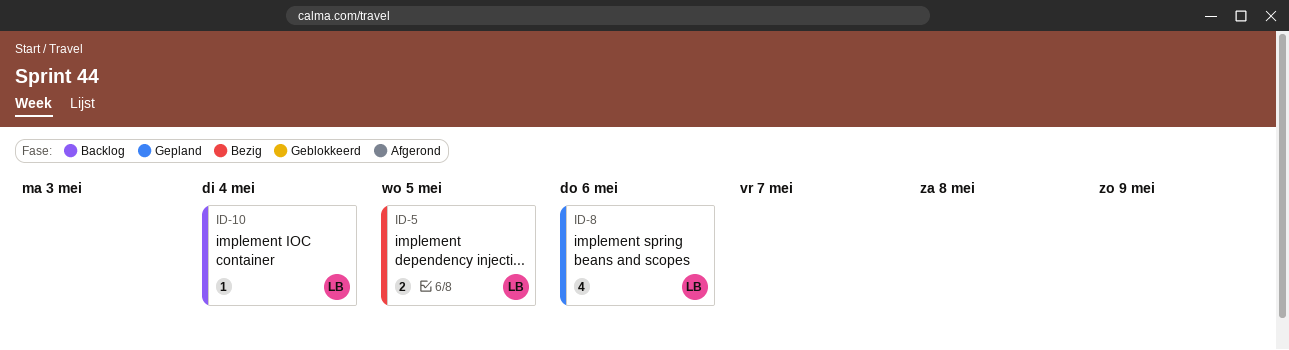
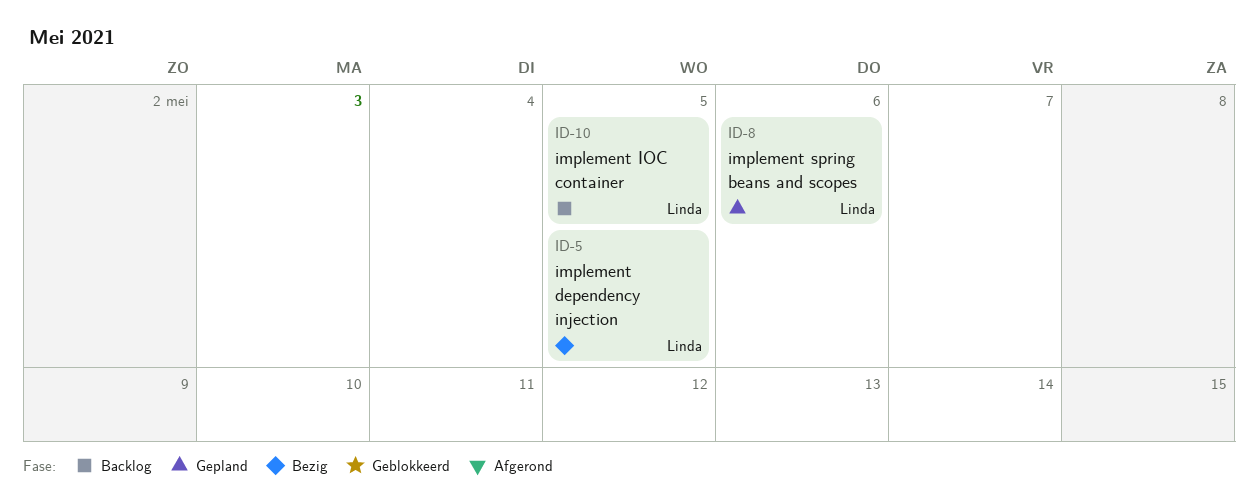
ID-10, due: May 4 -> May 5

